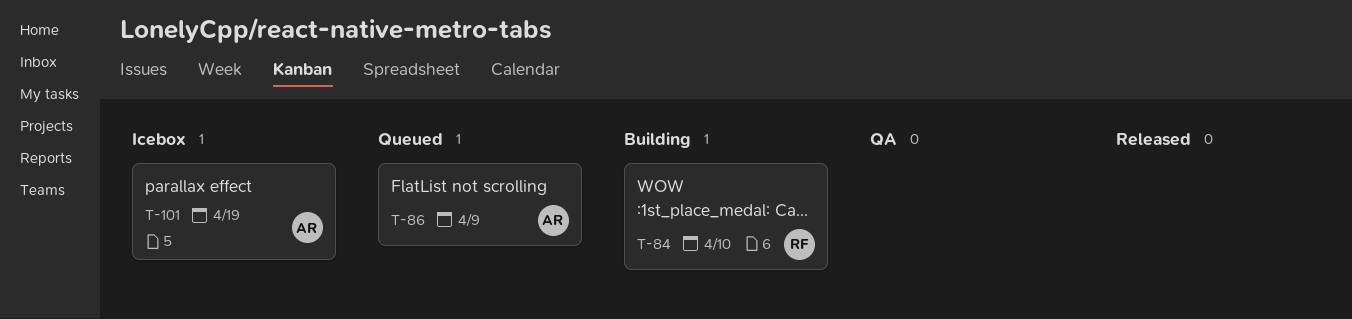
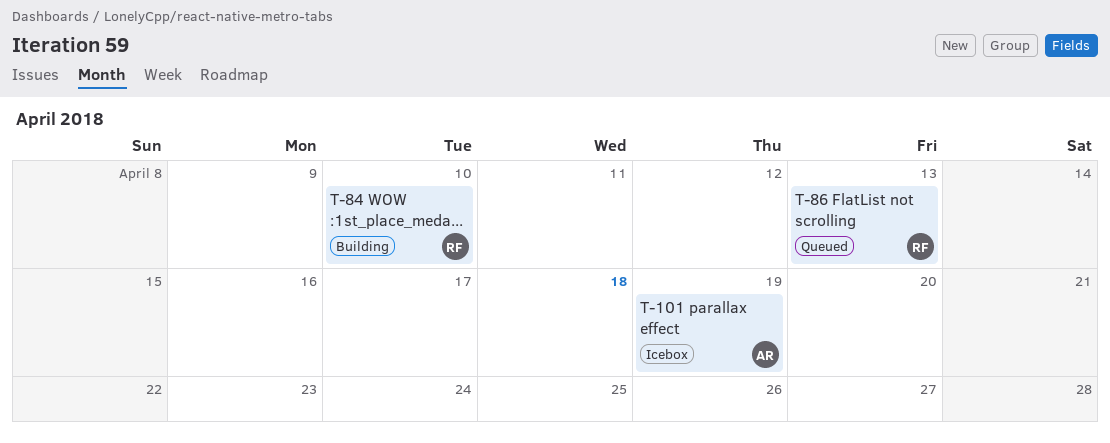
T-86, owner: AR -> RF
T-86, due: Apr 9 -> Apr 13

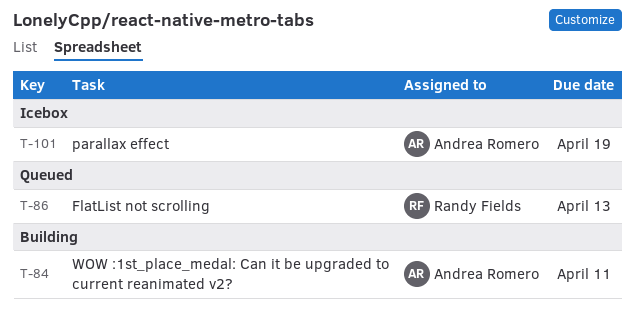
T-84, owner: Randy Fields -> Andrea Romero
T-84, due: Apr 10 -> Apr 11

